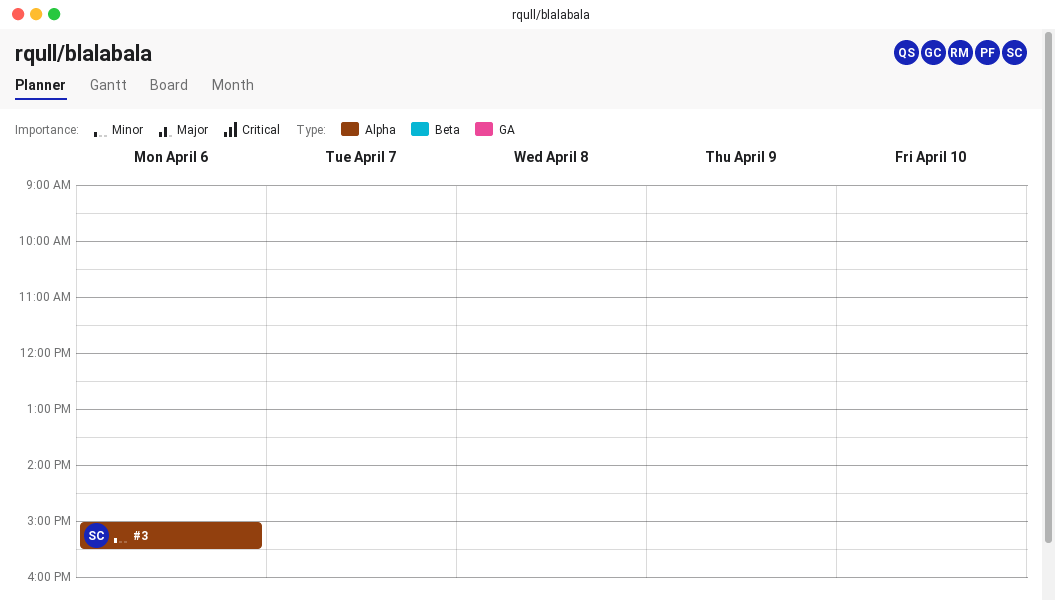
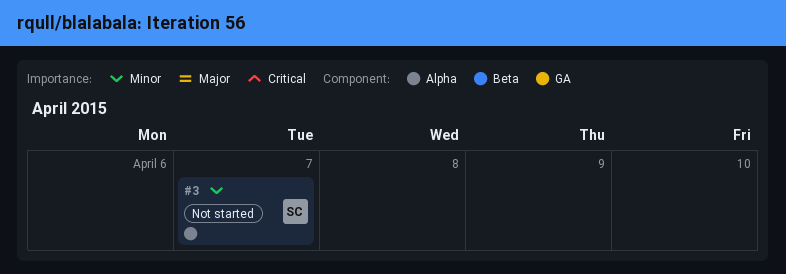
#3, day: Apr 6 -> Apr 7

